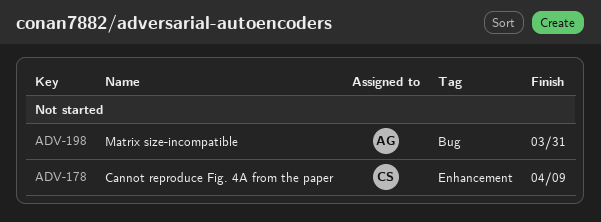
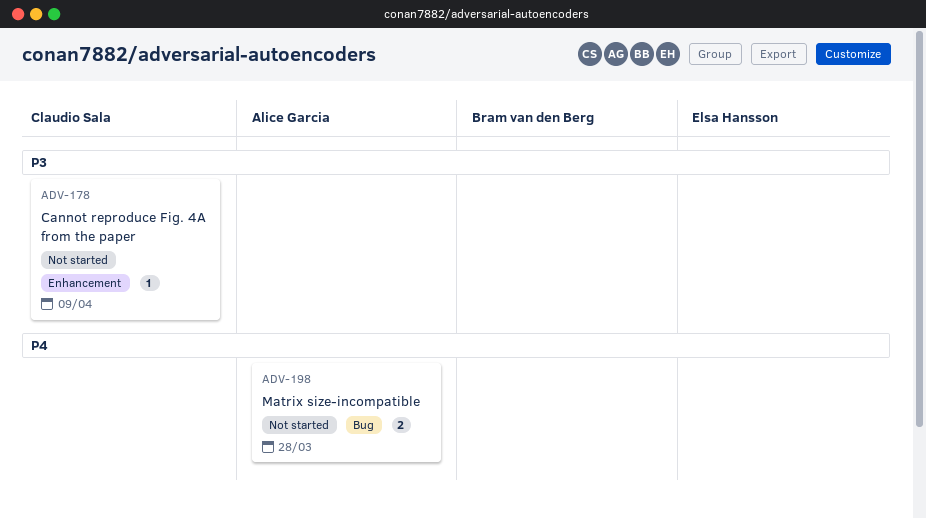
ADV-198, due: Mar 31 -> Mar 28

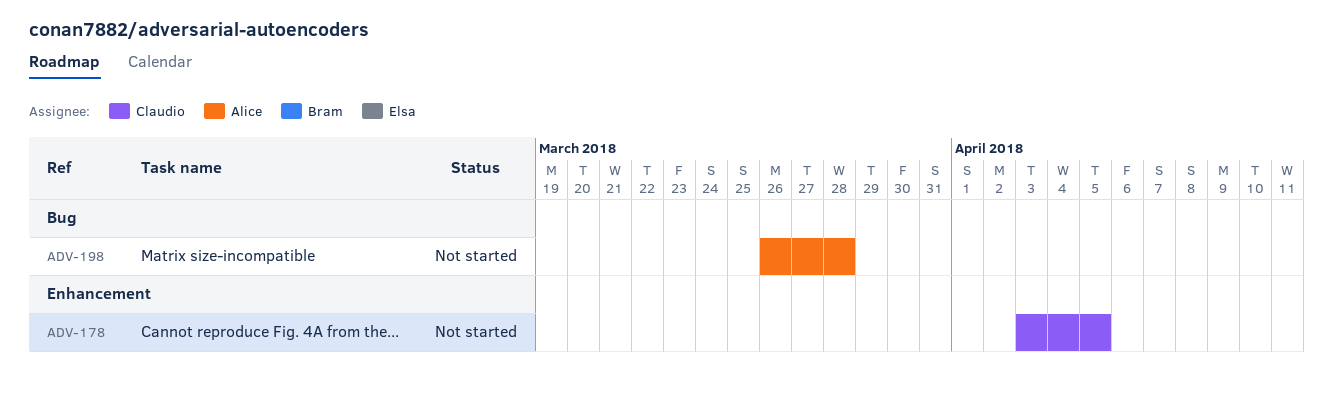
ADV-178, due: Apr 9 -> Apr 5

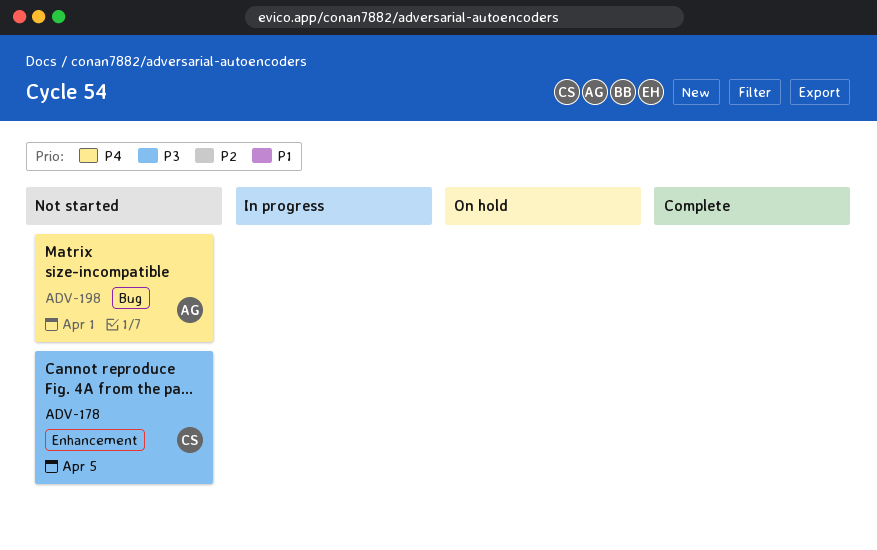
ADV-198, due: Mar 28 -> Apr 1

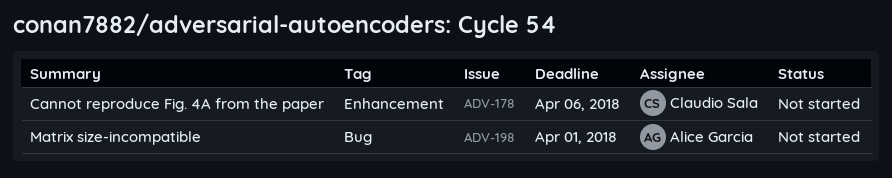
ADV-178, due: Apr 5 -> Apr 6

